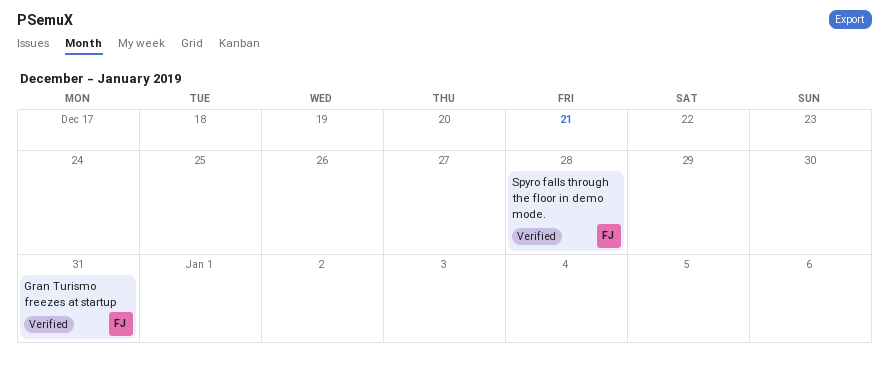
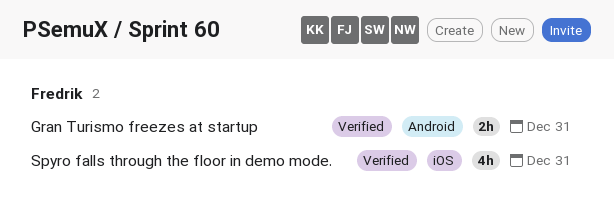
Spyro falls through the floor in demo mode., due: Dec 28 -> Dec 31

